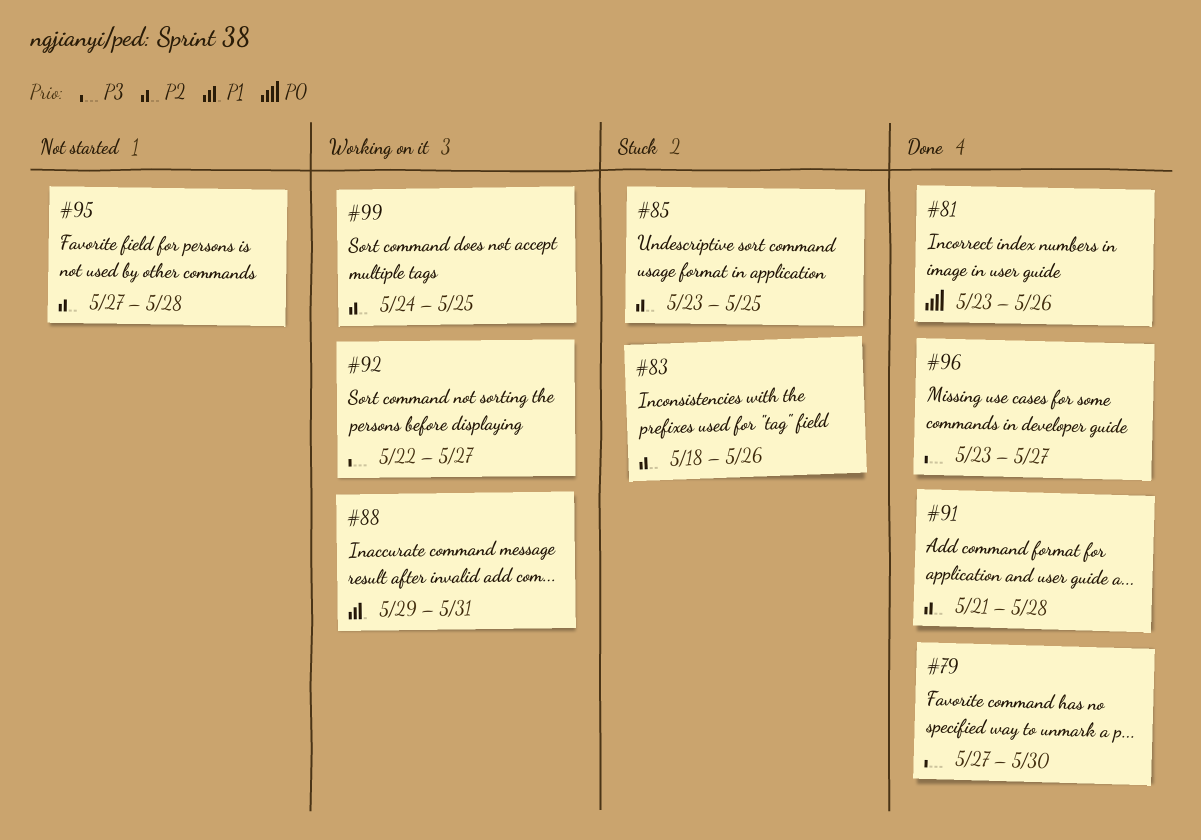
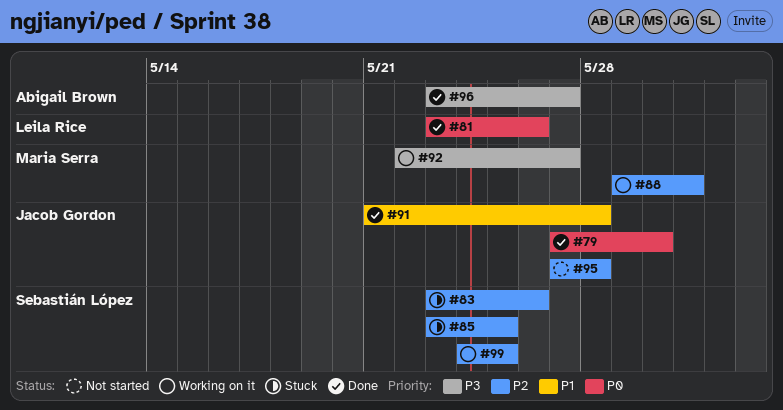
#79, priority: P3 -> P0
#83, start: May 18 -> May 23
#88, priority: P1 -> P2
#91, priority: P2 -> P1

